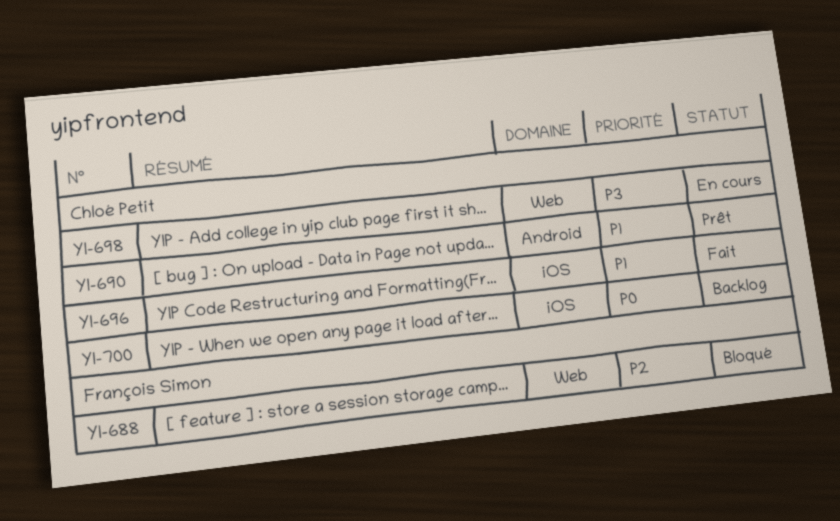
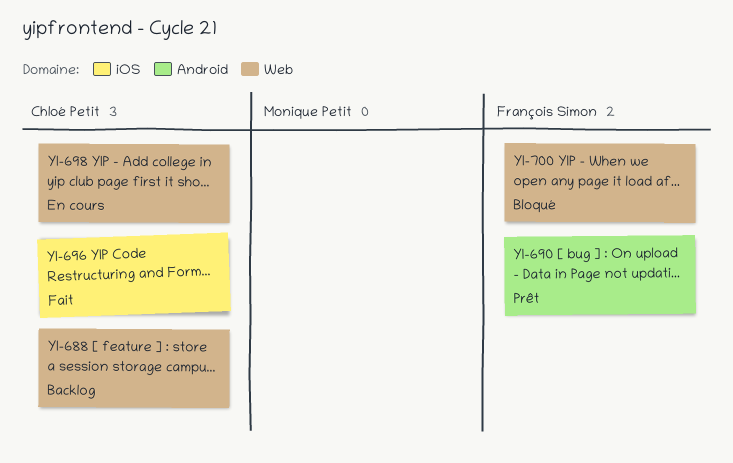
YI-688, status: Bloqué -> Backlog
YI-688, owner: François Simon -> Chloé Petit
YI-690, owner: Chloé Petit -> François Simon
YI-700, status: Backlog -> Bloqué
YI-700, owner: Chloé Petit -> François Simon
YI-700, label: iOS -> Web

